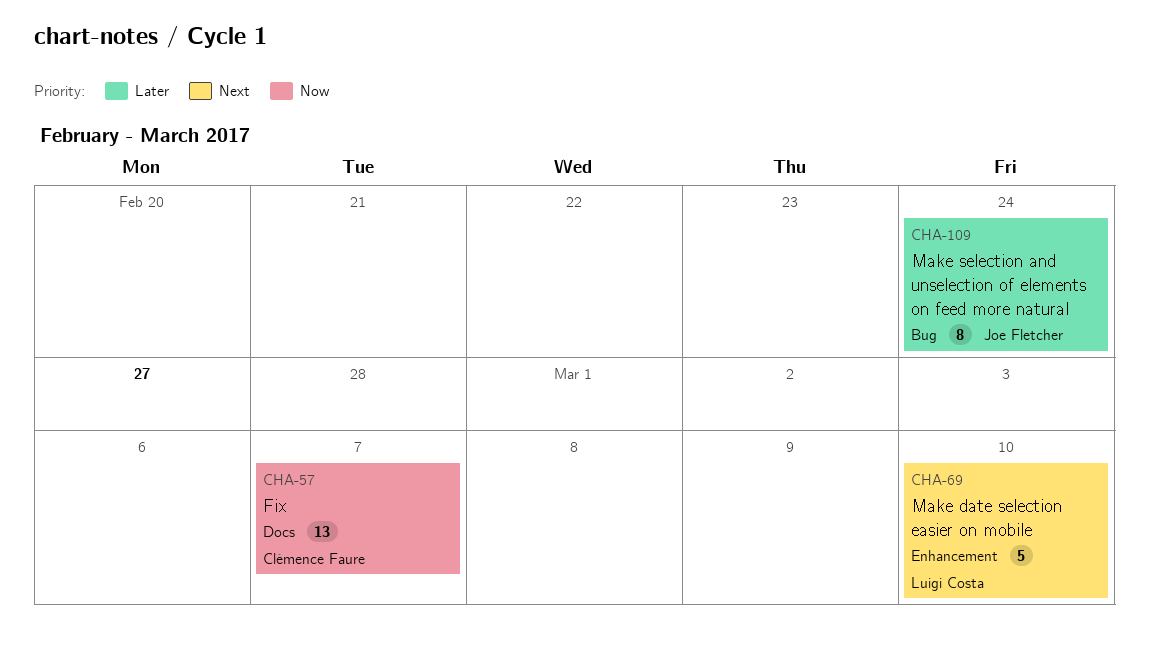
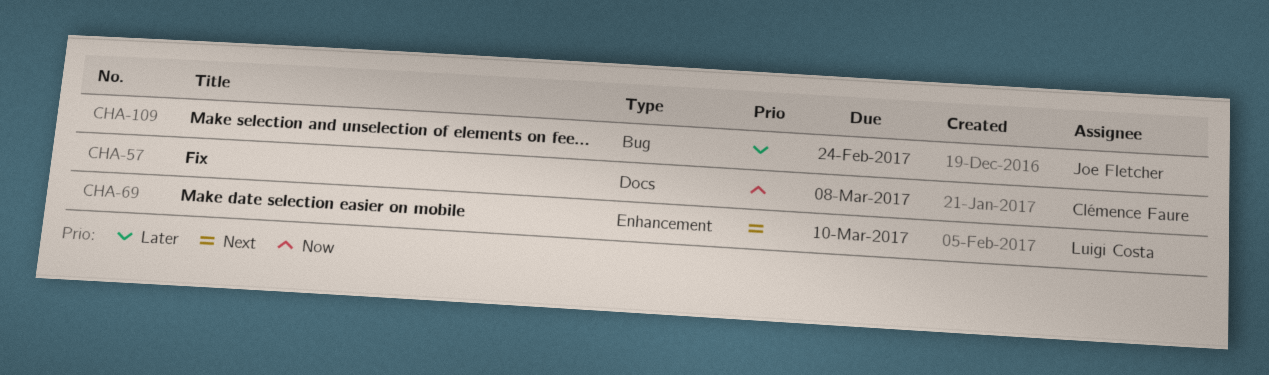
CHA-57, due: Mar 7 -> Mar 8

